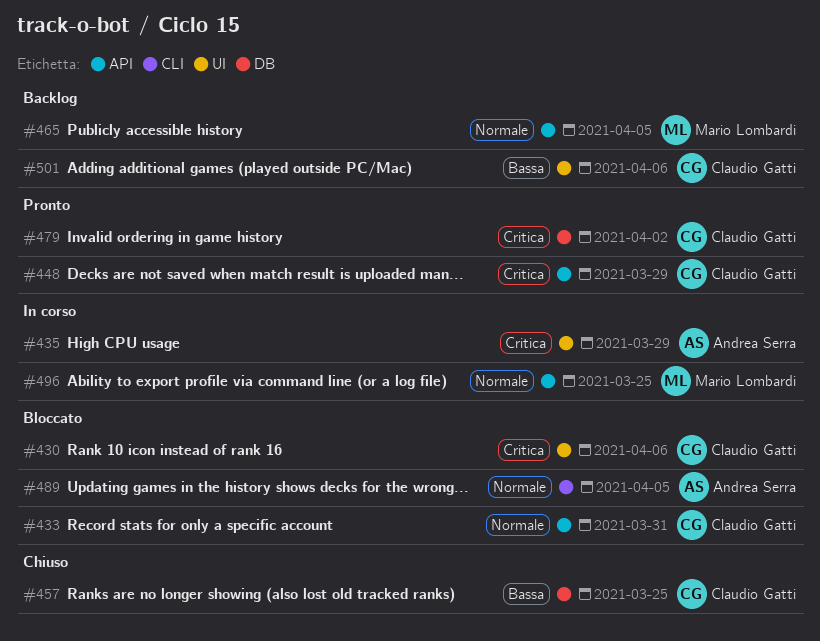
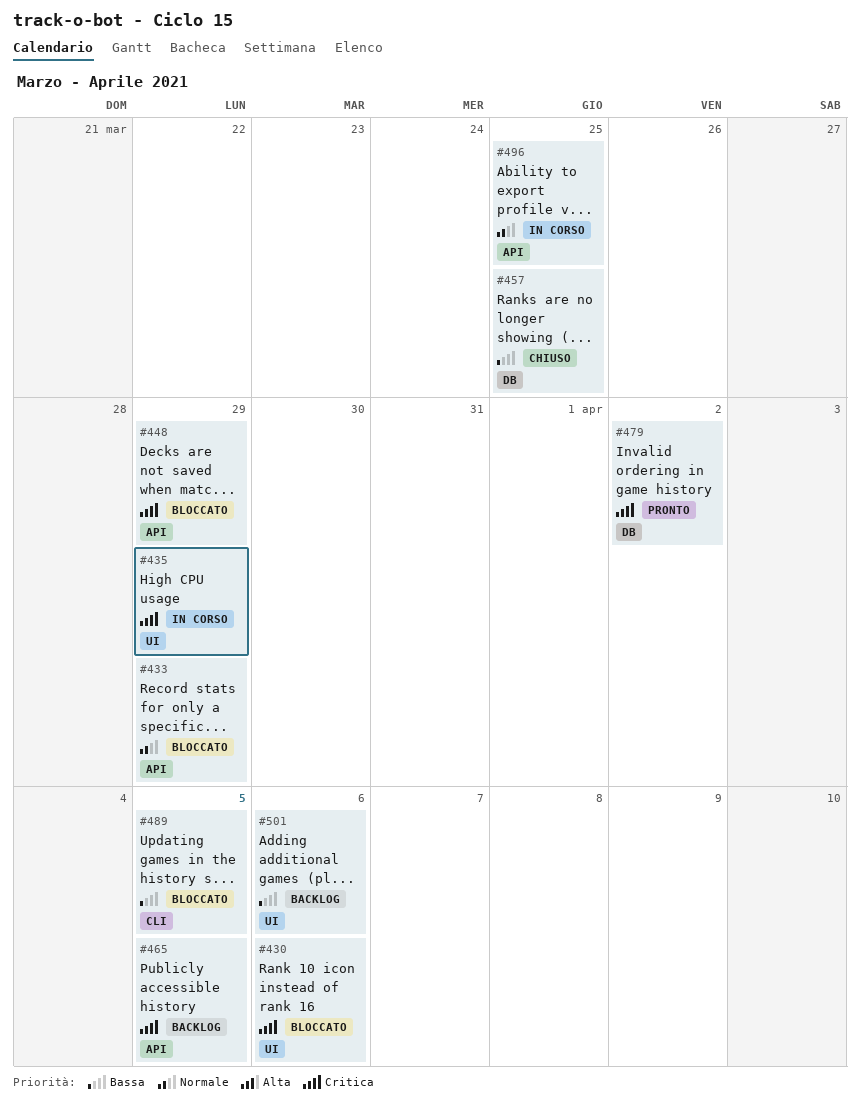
#433, due: Mar 31 -> Mar 29
#448, status: Pronto -> Bloccato
#465, priority: Normale -> Critica
#489, priority: Normale -> Bassa

